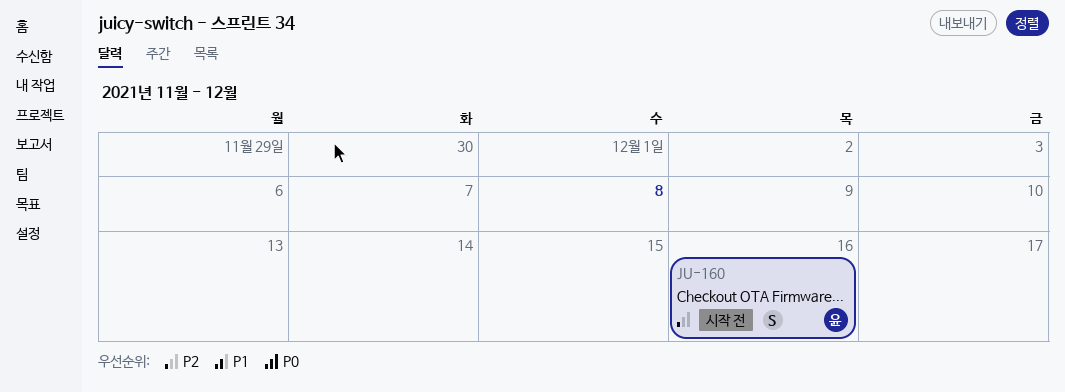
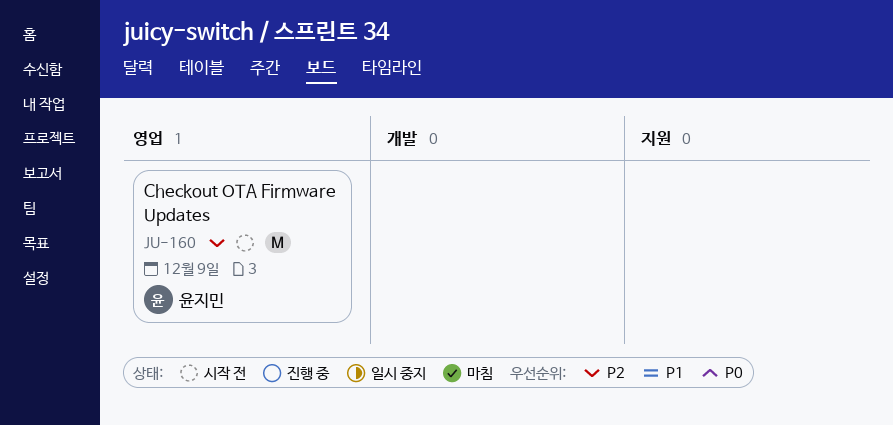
JU-160, estimate: S -> M
JU-160, due: Dec 16 -> Dec 9

